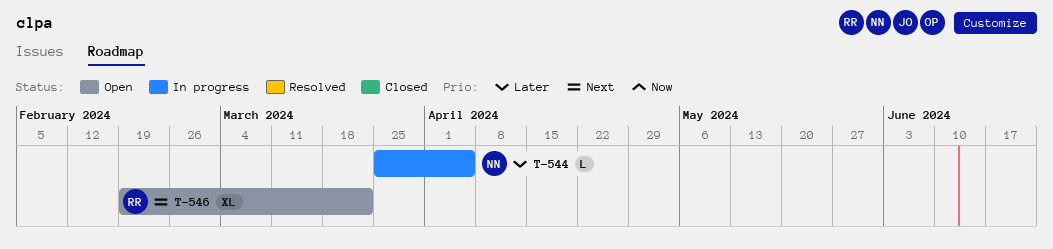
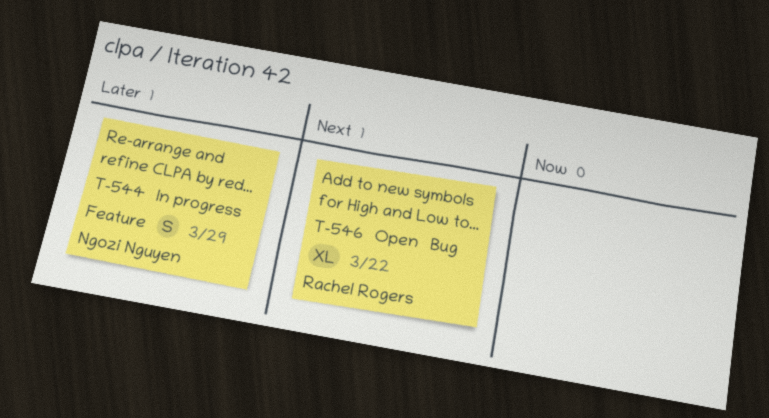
T-544, estimate: L -> S
T-544, due: Apr 5 -> Mar 29

